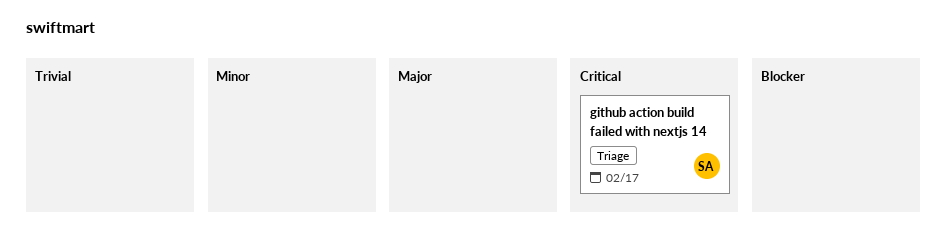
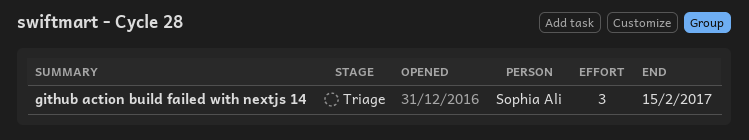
github action build failed with nextjs 14, due: Feb 17 -> Feb 15

